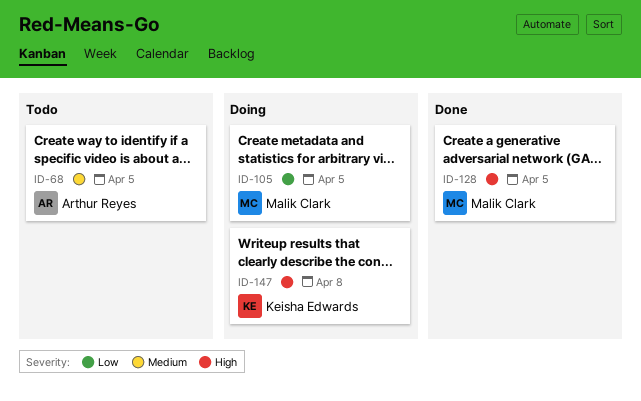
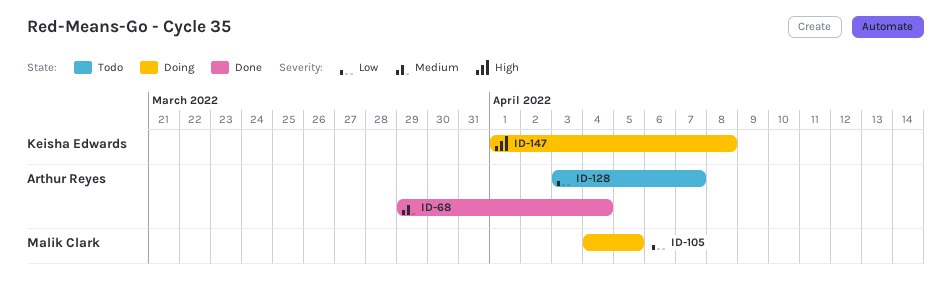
ID-68, status: Todo -> Done
ID-68, due: Apr 5 -> Apr 4
ID-128, status: Done -> Todo
ID-128, owner: Malik Clark -> Arthur Reyes
ID-128, priority: High -> Low
ID-128, due: Apr 5 -> Apr 7

